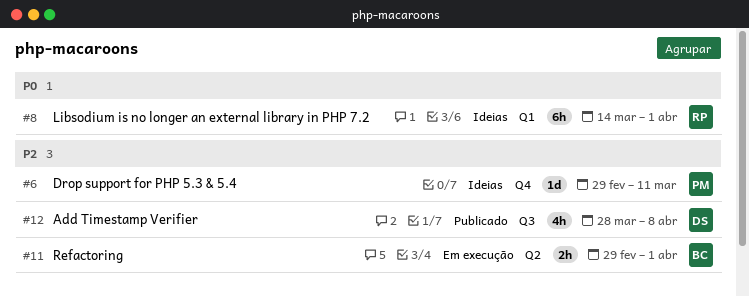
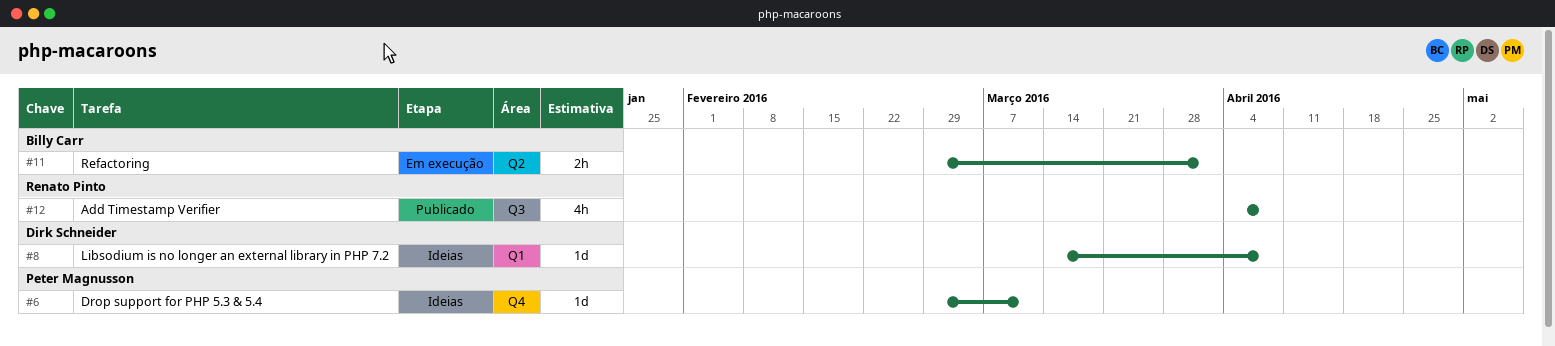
#8, owner: Renato Pinto -> Dirk Schneider
#8, estimate: 6h -> 1d
#8, due: Apr 1 -> Apr 8
#12, owner: Dirk Schneider -> Renato Pinto
#12, start: Mar 28 -> Apr 4

